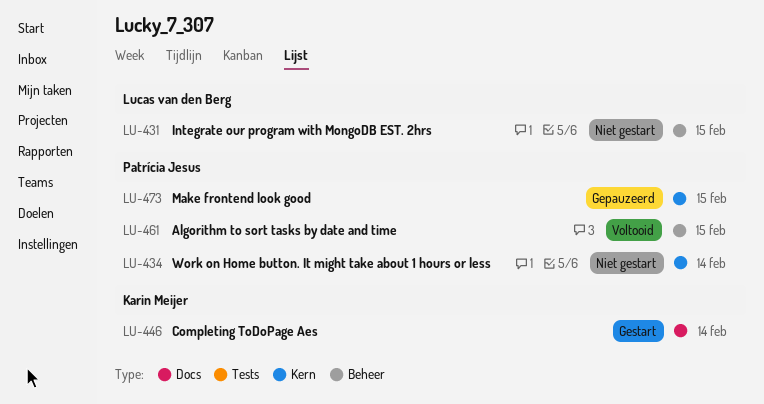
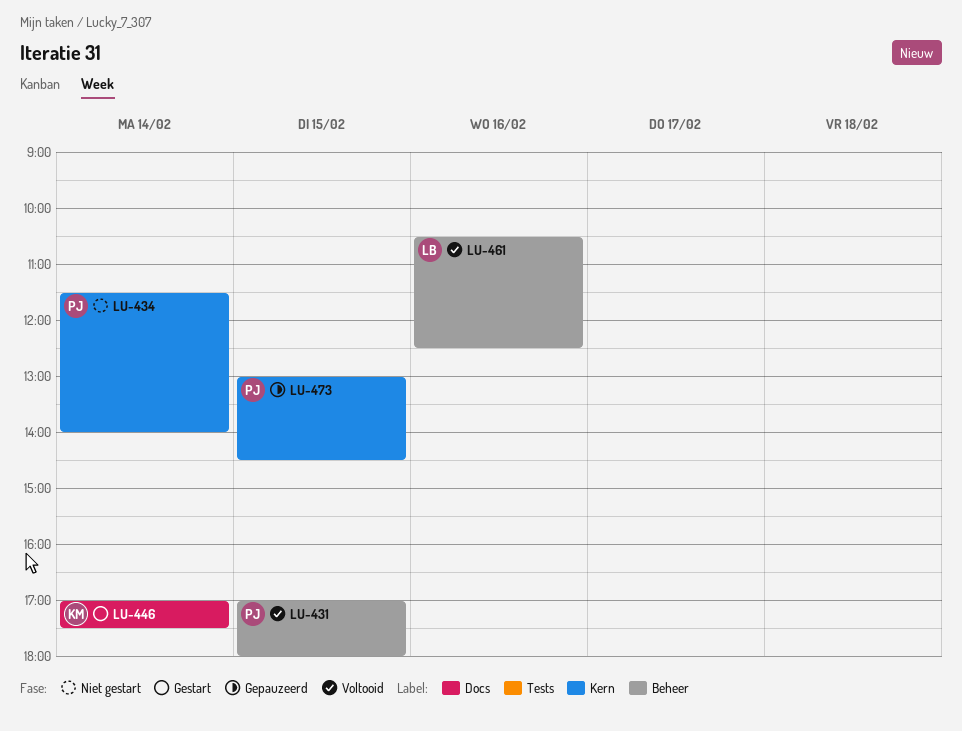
LU-431, status: Niet gestart -> Voltooid
LU-431, owner: Lucas van den Berg -> Patrícia Jesus
LU-461, owner: Patrícia Jesus -> Lucas van den Berg
LU-461, day: Feb 15 -> Feb 16

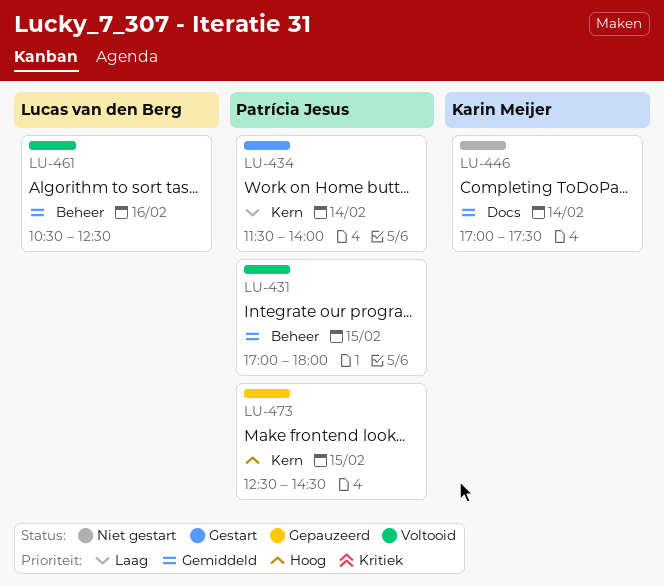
LU-434, status: Niet gestart -> Gestart
LU-446, status: Gestart -> Niet gestart
LU-473, begins: 13:00 -> 12:30

